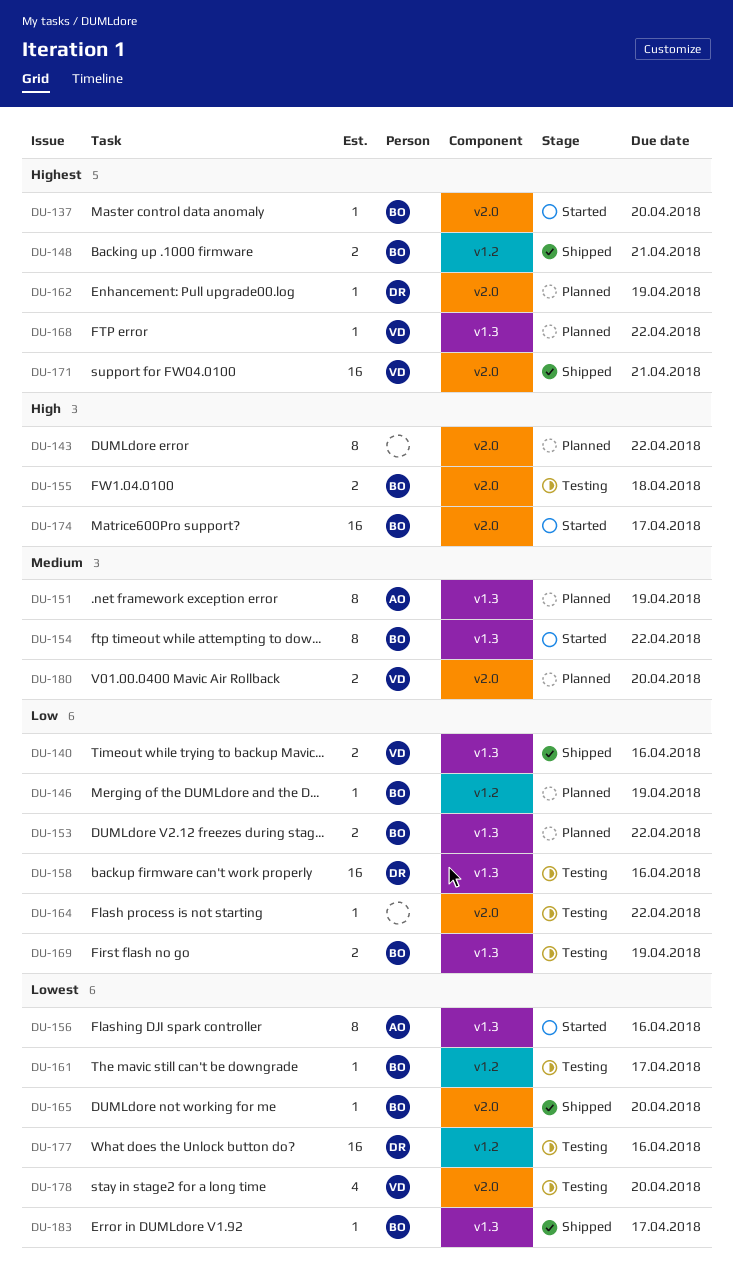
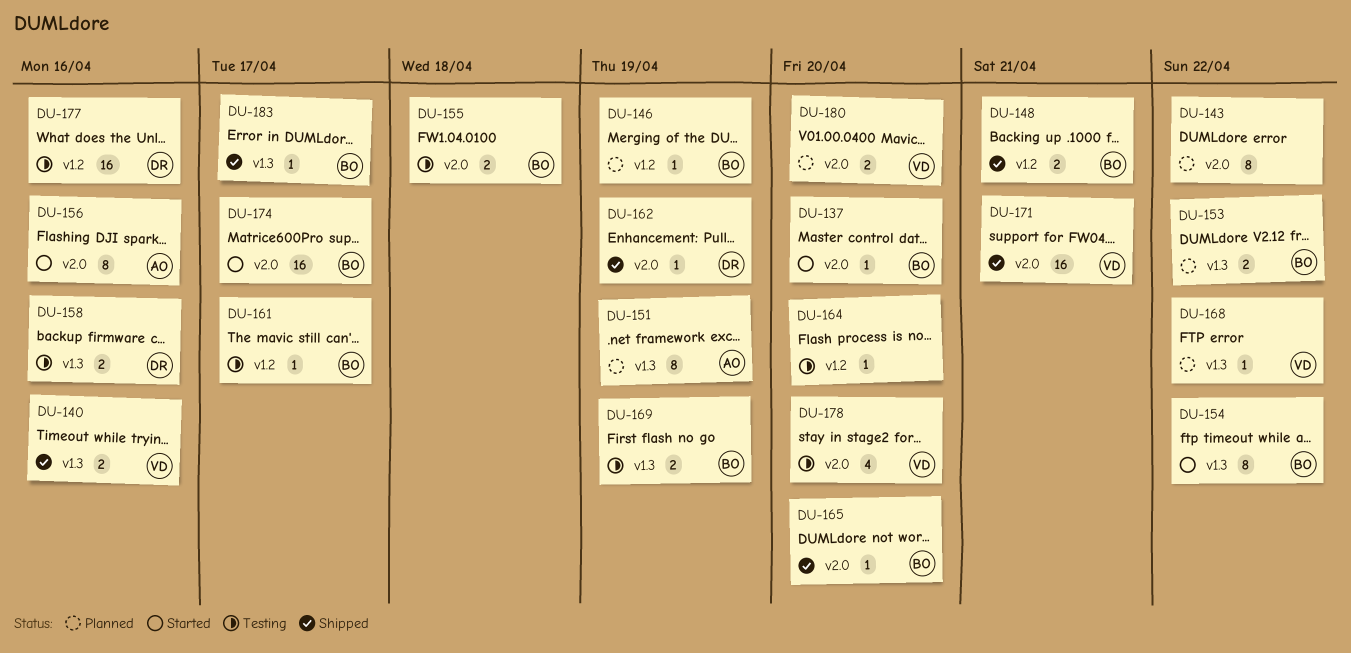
DU-156, label: v1.3 -> v2.0
DU-158, estimate: 16 -> 2
DU-162, status: Planned -> Shipped
DU-164, label: v2.0 -> v1.2
DU-164, due: Apr 22 -> Apr 20

